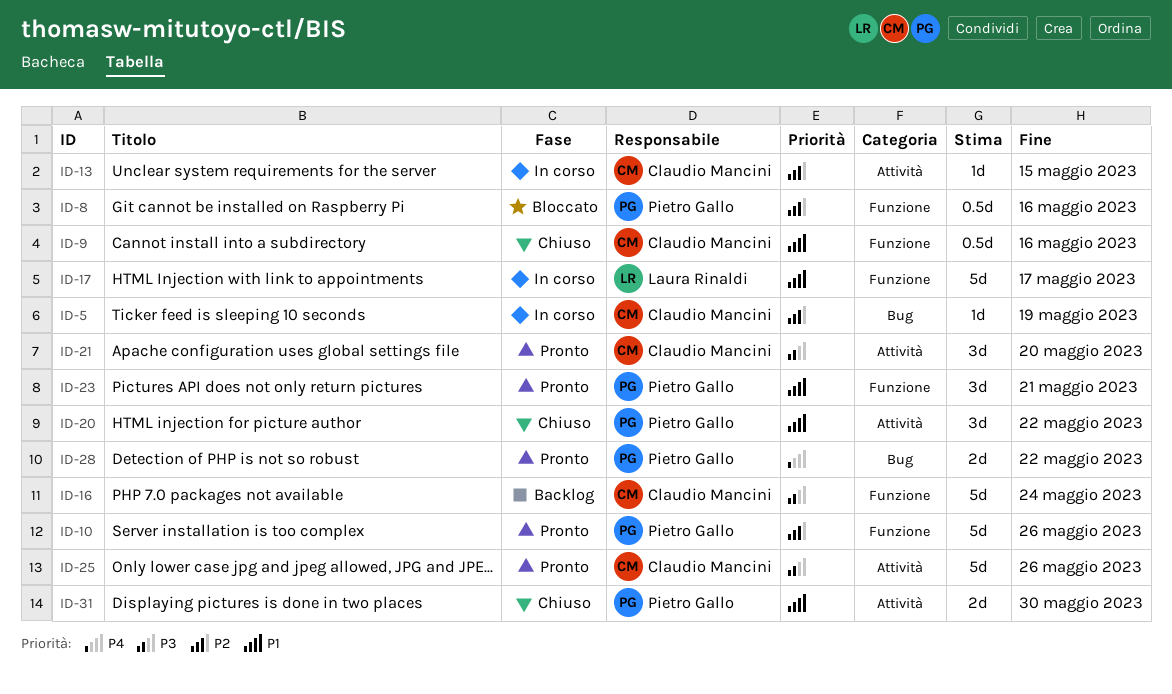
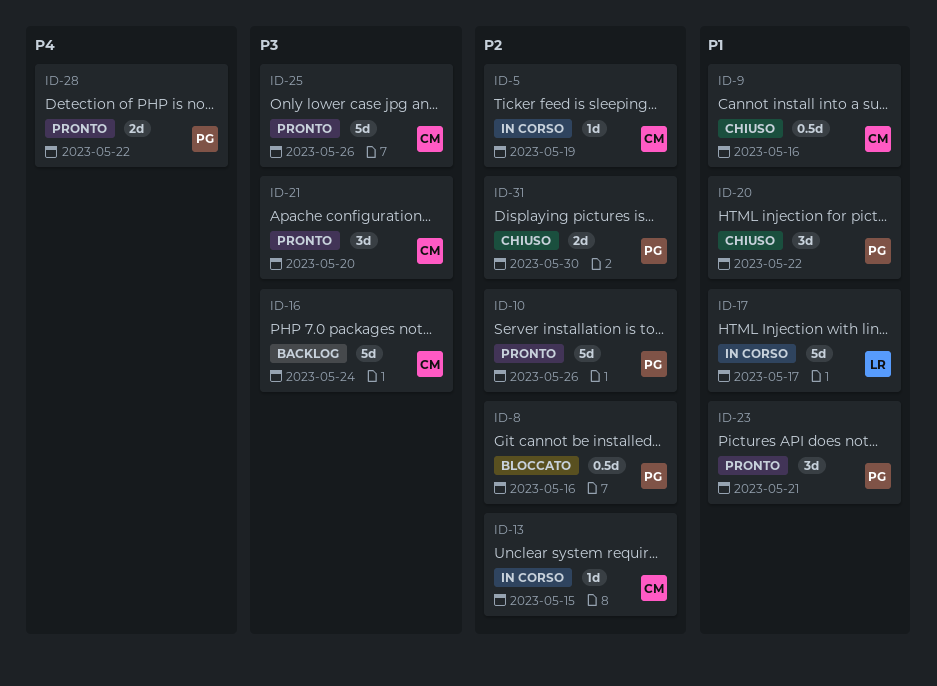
ID-31, priority: P1 -> P2

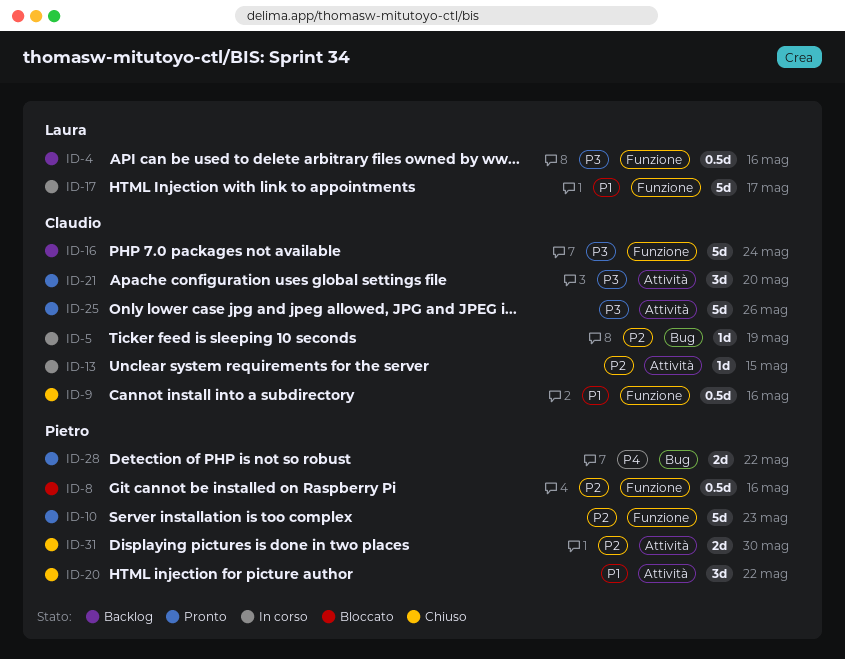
ID-4: none -> present
ID-10, due: May 26 -> May 23
ID-23: present -> none

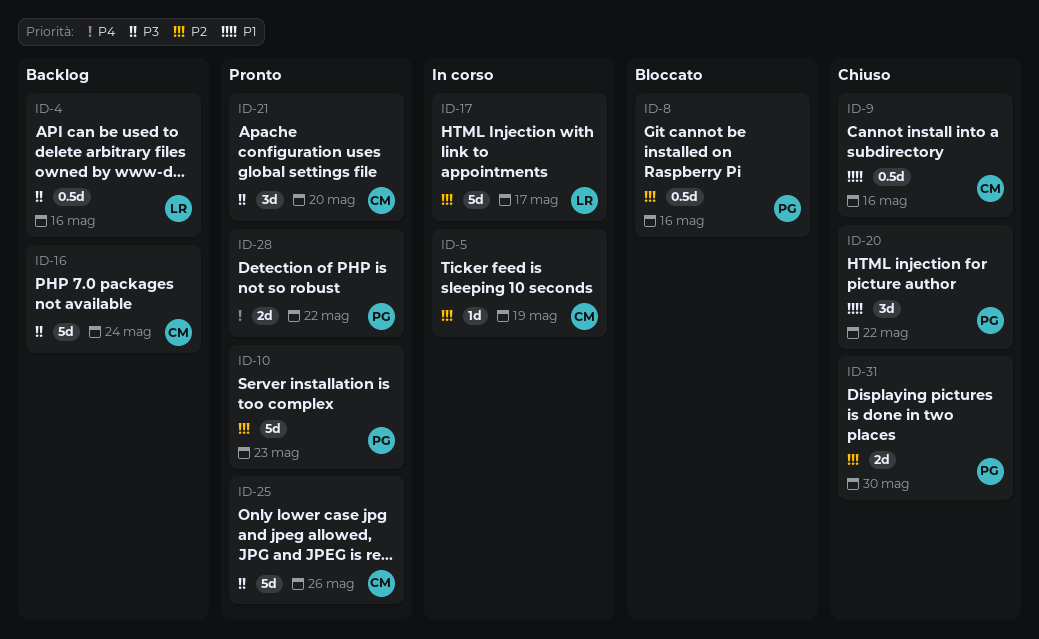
ID-13: present -> none
ID-17, priority: P1 -> P2

